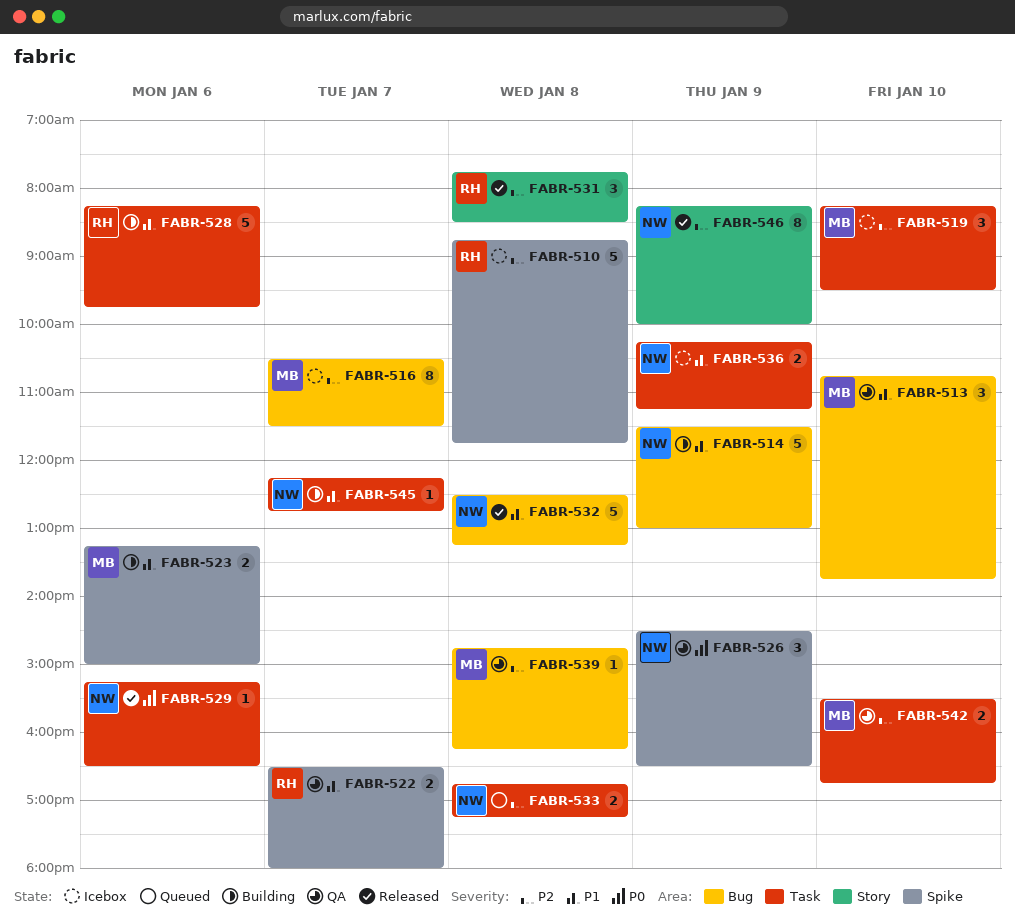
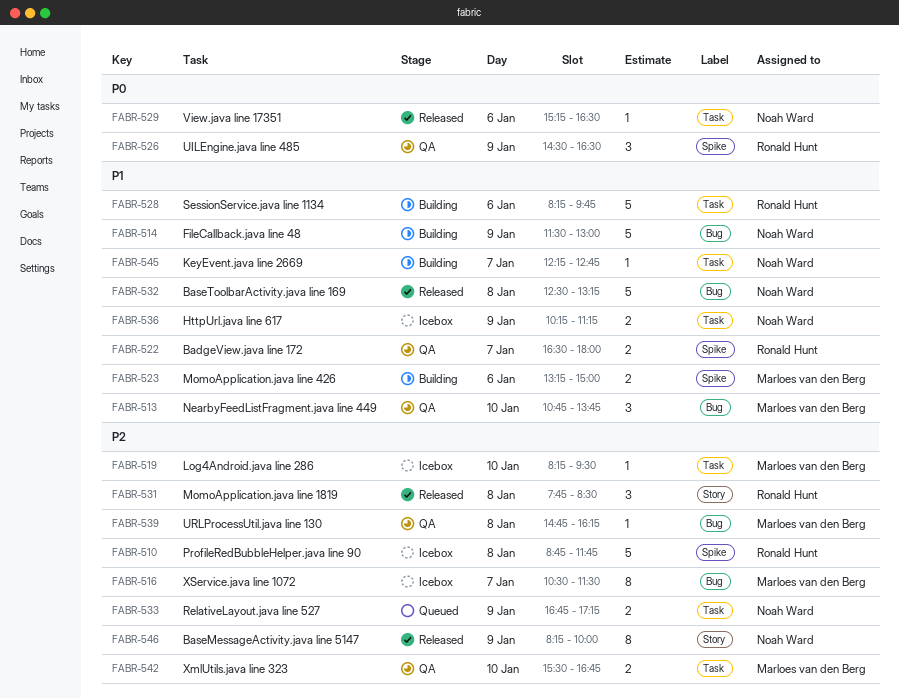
FABR-519, estimate: 3 -> 1
FABR-526, owner: Noah Ward -> Ronald Hunt
FABR-533, day: Jan 8 -> Jan 9

